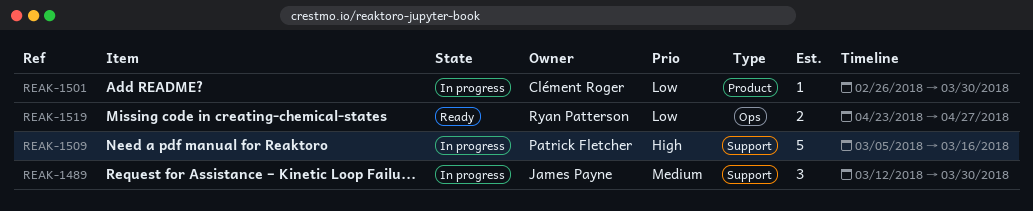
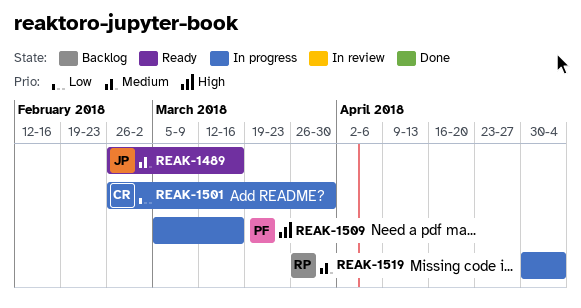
REAK-1489, status: In progress -> Ready
REAK-1489, start: Mar 12 -> Feb 26
REAK-1489, due: Mar 30 -> Mar 16
REAK-1519, status: Ready -> In progress
REAK-1519, priority: Low -> Medium
REAK-1519, start: Apr 23 -> Apr 30
REAK-1519, due: Apr 27 -> May 4

